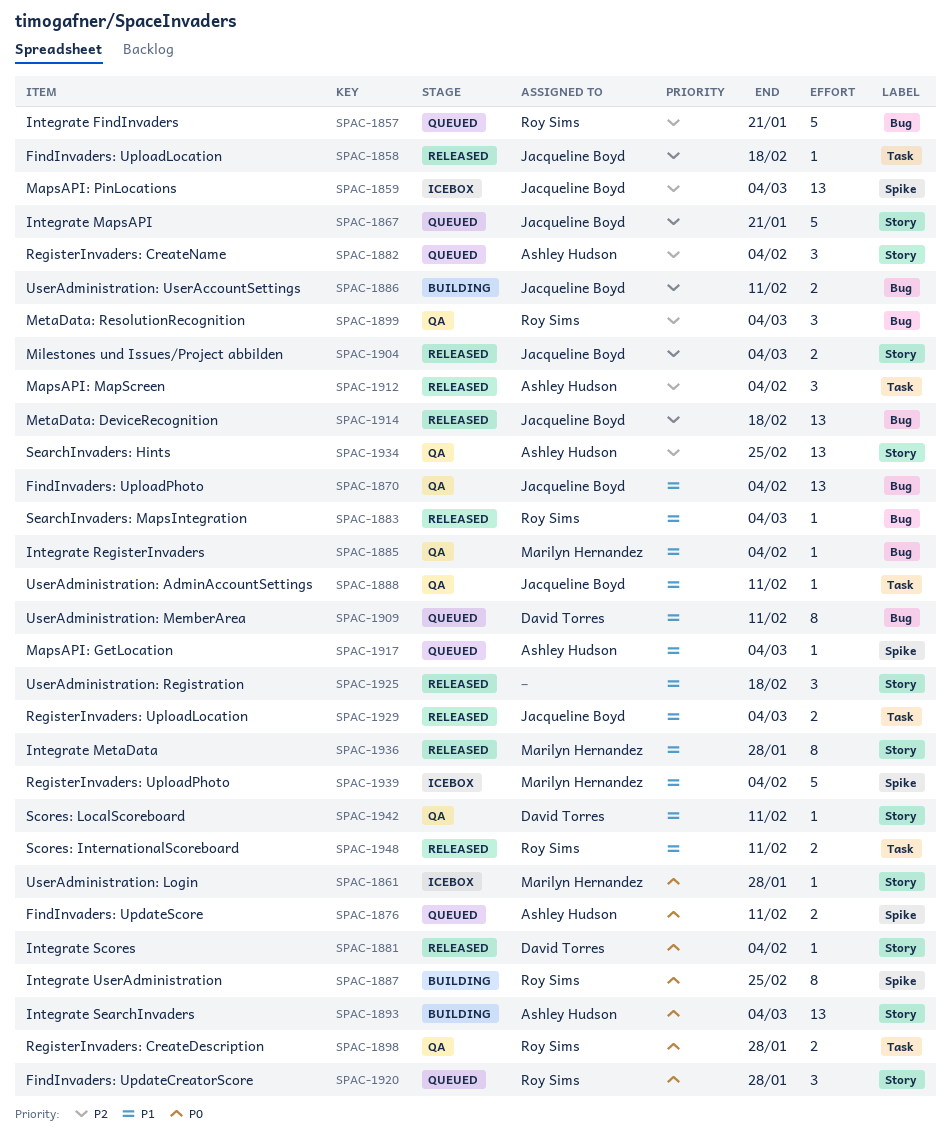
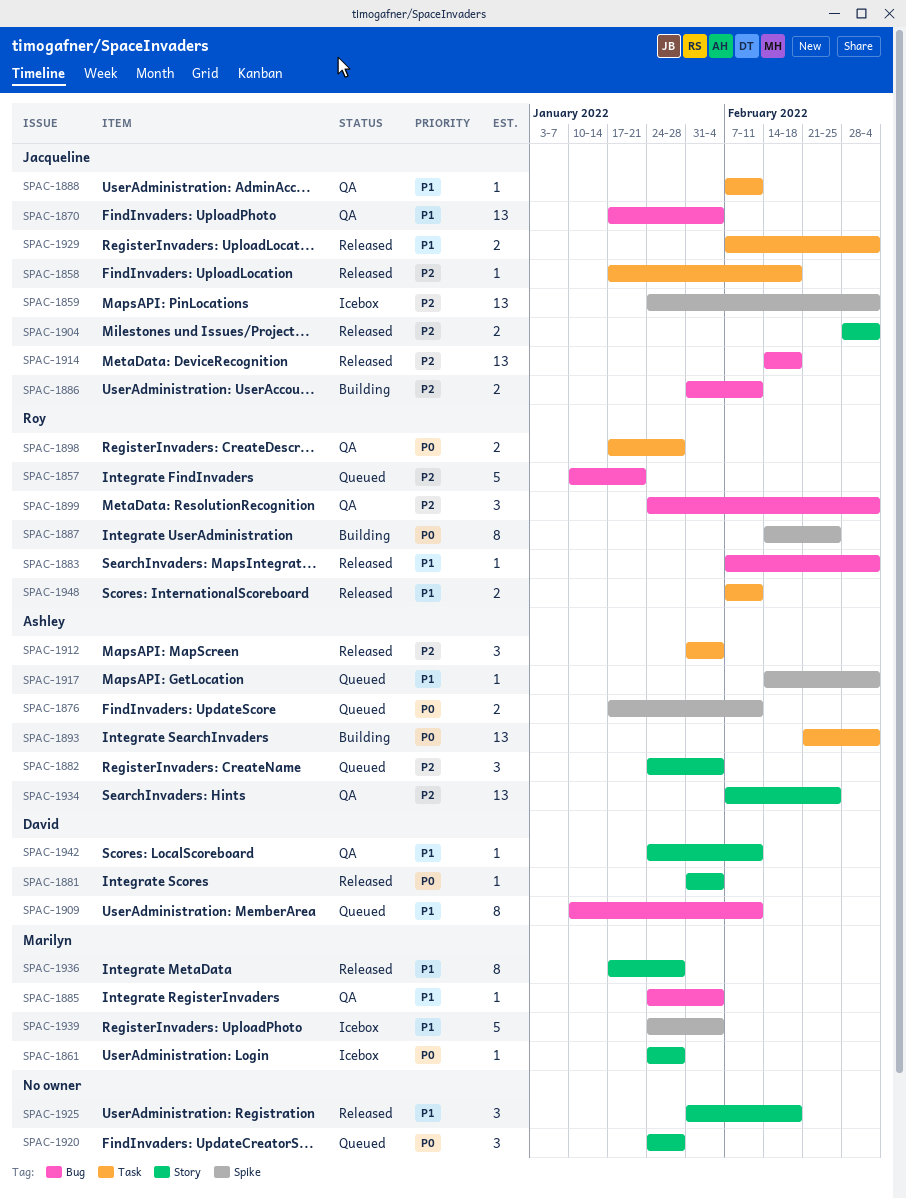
SPAC-1867: present -> none
SPAC-1893, label: Story -> Task
SPAC-1920, owner: Roy Sims -> none

